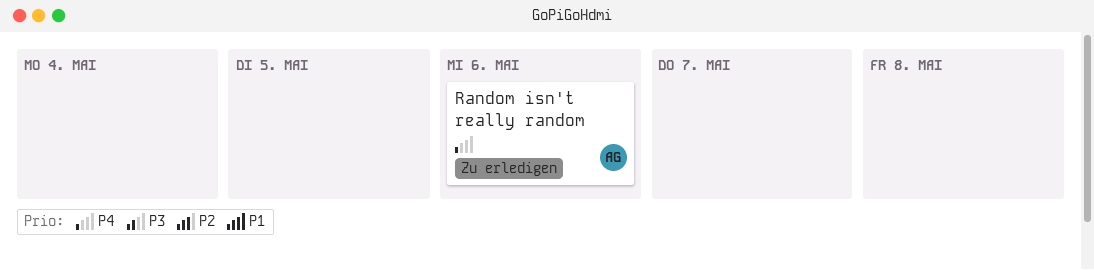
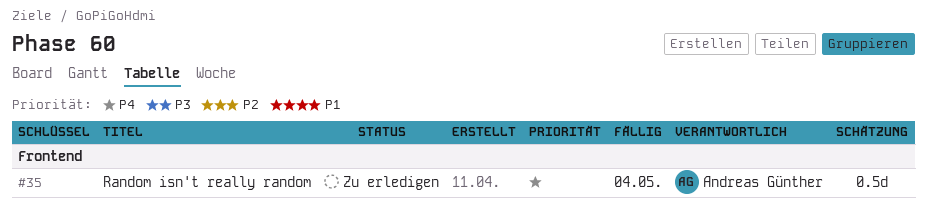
Random isn't really random, due: May 6 -> May 4

